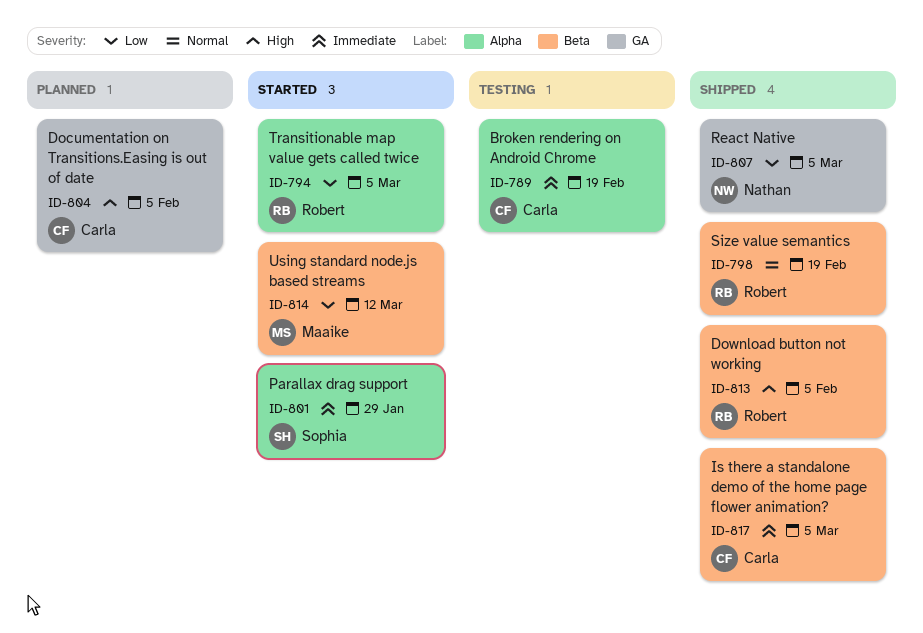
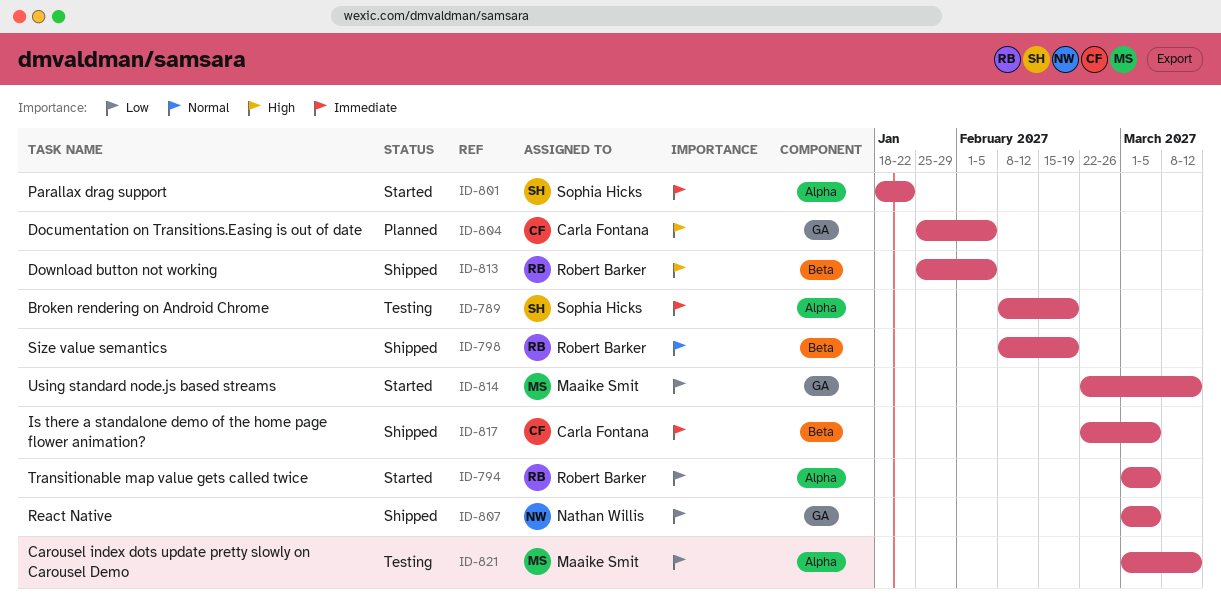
ID-789, owner: Carla Fontana -> Sophia Hicks
ID-801, due: Jan 29 -> Jan 22
ID-814, label: Beta -> GA
ID-821: none -> present

